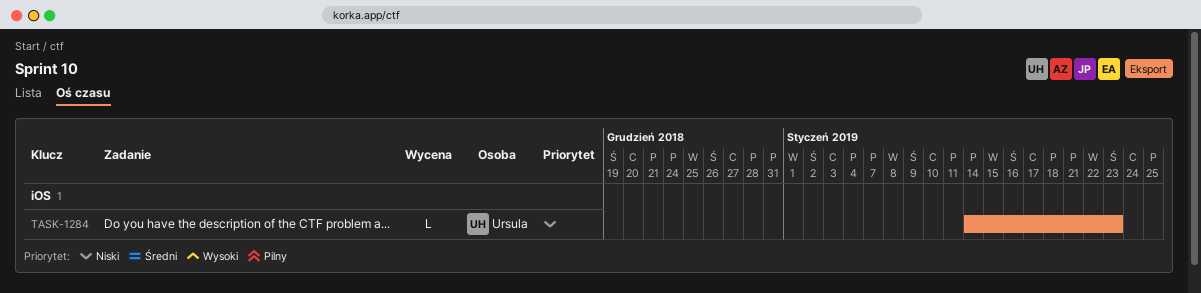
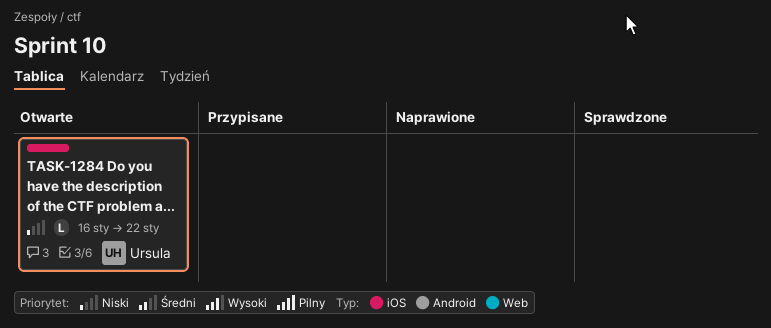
TASK-1284, start: Jan 14 -> Jan 16
TASK-1284, due: Jan 23 -> Jan 22

